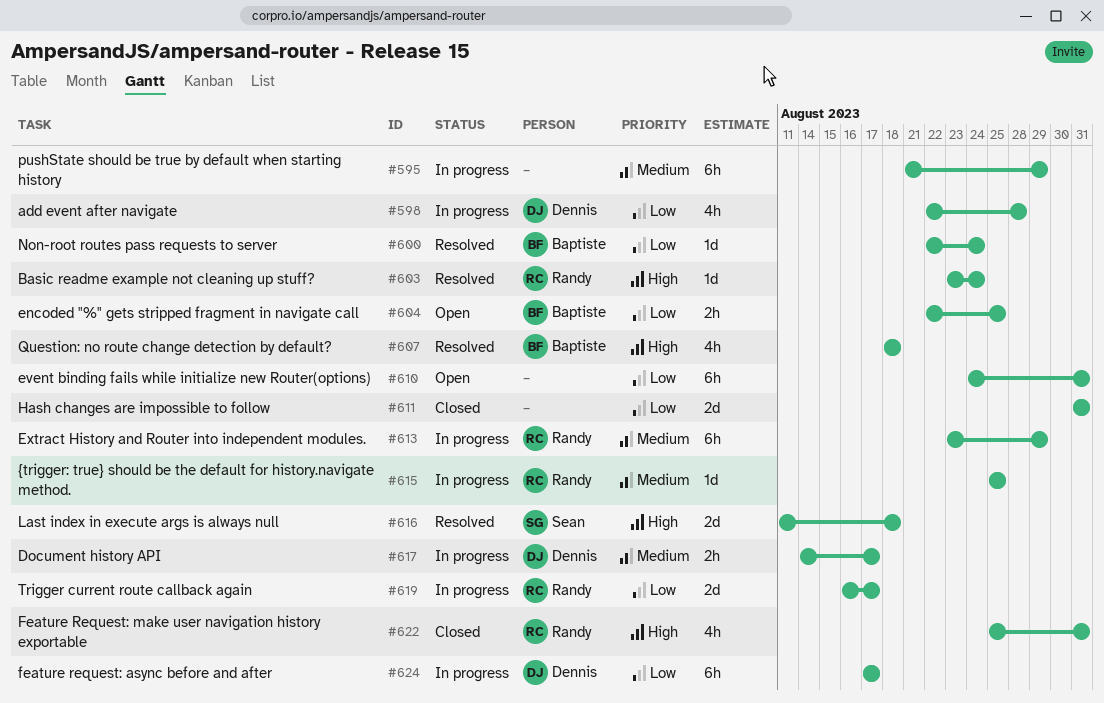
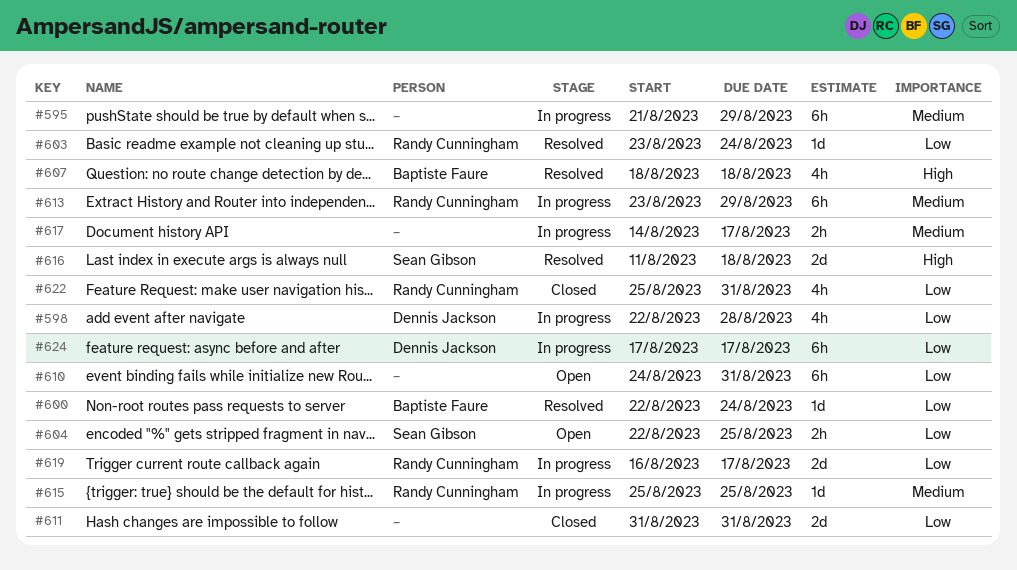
#603, priority: High -> Low
#604, owner: Baptiste Faure -> Sean Gibson
#617, owner: Dennis Jackson -> none
#622, priority: High -> Low

